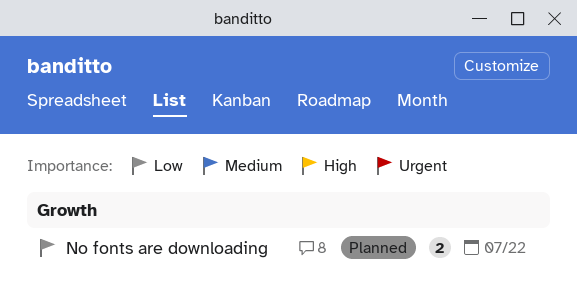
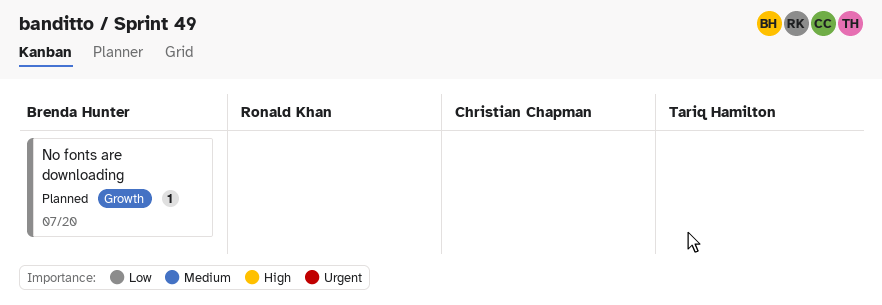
No fonts are downloading, estimate: 2 -> 1
No fonts are downloading, due: Jul 22 -> Jul 20

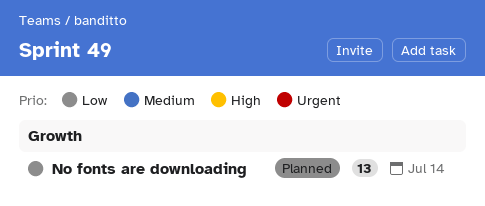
No fonts are downloading, estimate: 1 -> 13
No fonts are downloading, due: Jul 20 -> Jul 14

